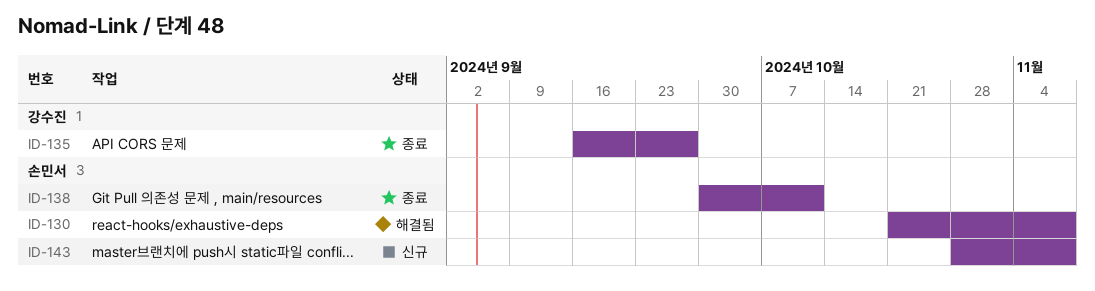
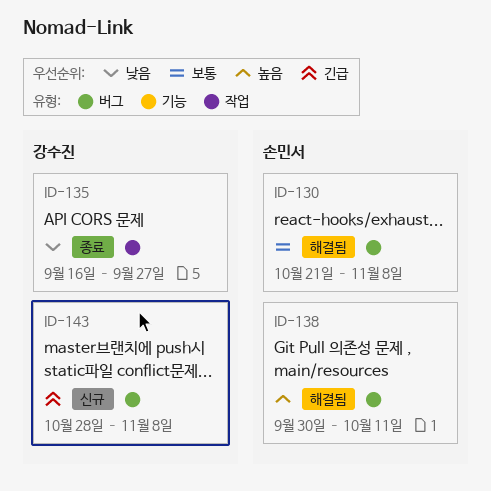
ID-138, status: 종료 -> 해결됨
ID-143, owner: 손민서 -> 강수진

